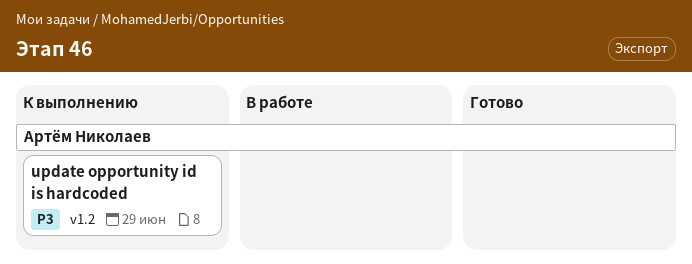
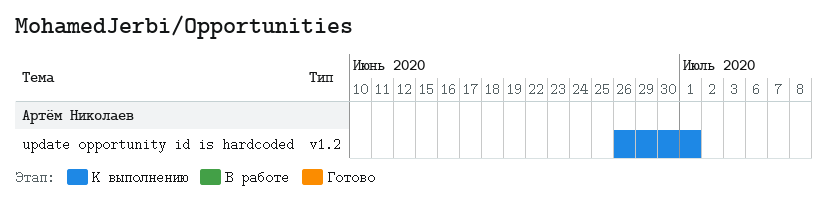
update opportunity id is hardcoded, due: Jun 29 -> Jul 1

